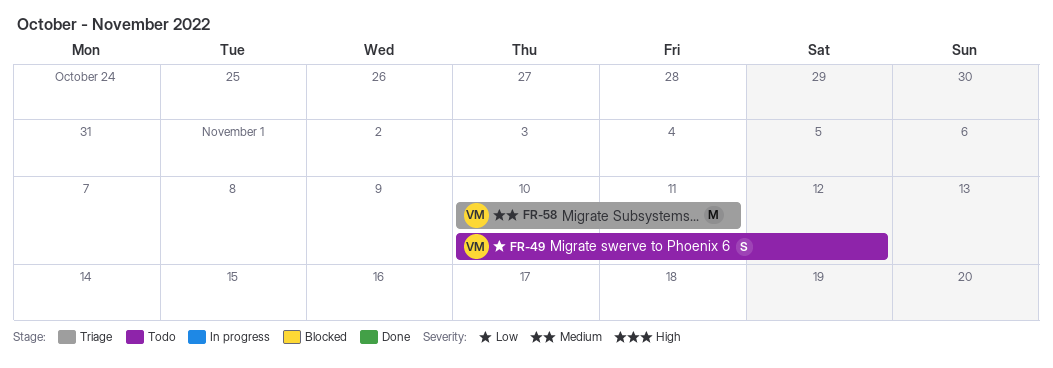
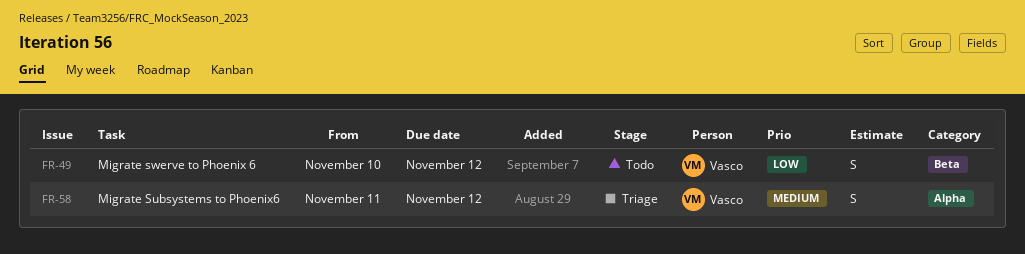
FR-58, estimate: M -> S
FR-58, start: Nov 10 -> Nov 11
FR-58, due: Nov 11 -> Nov 12

